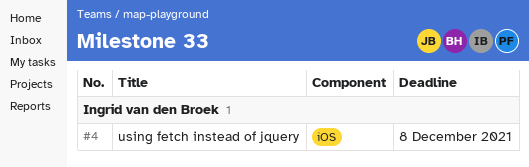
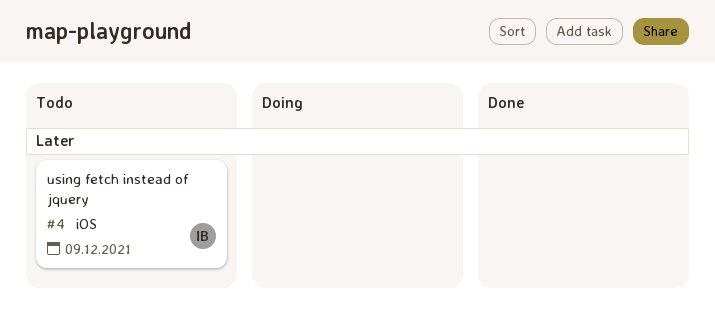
#4, due: Dec 8 -> Dec 9

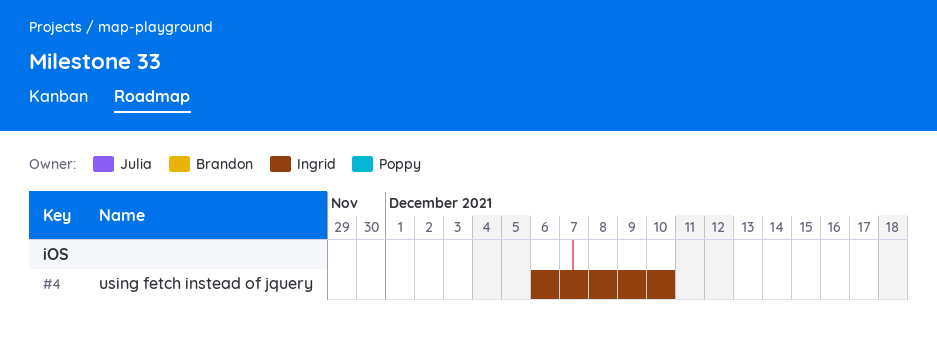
#4, due: Dec 9 -> Dec 10

